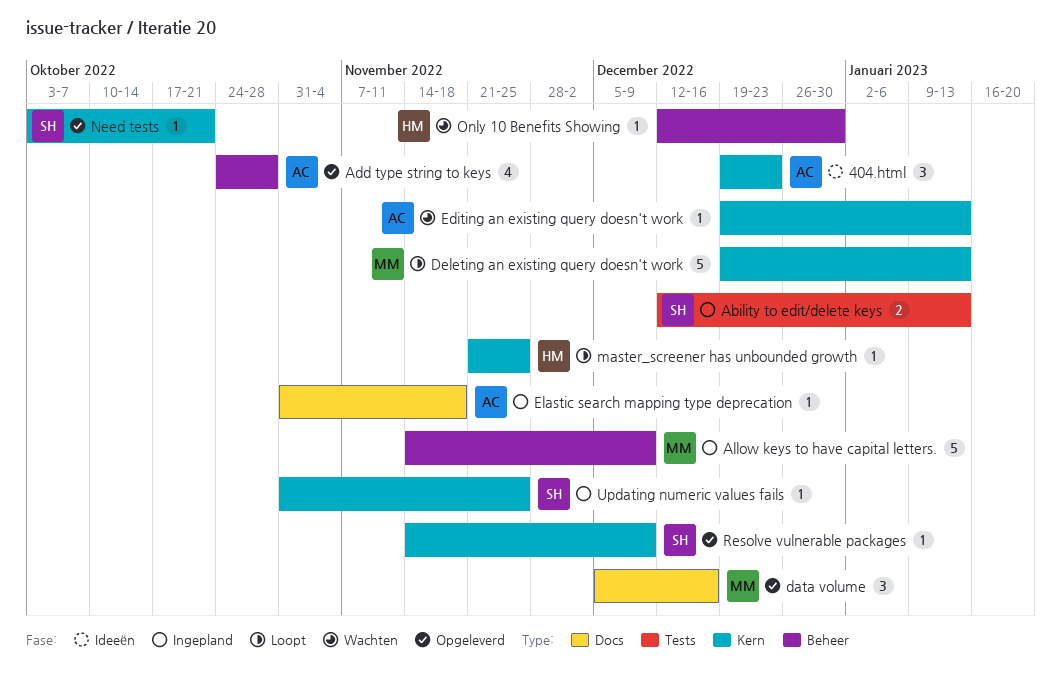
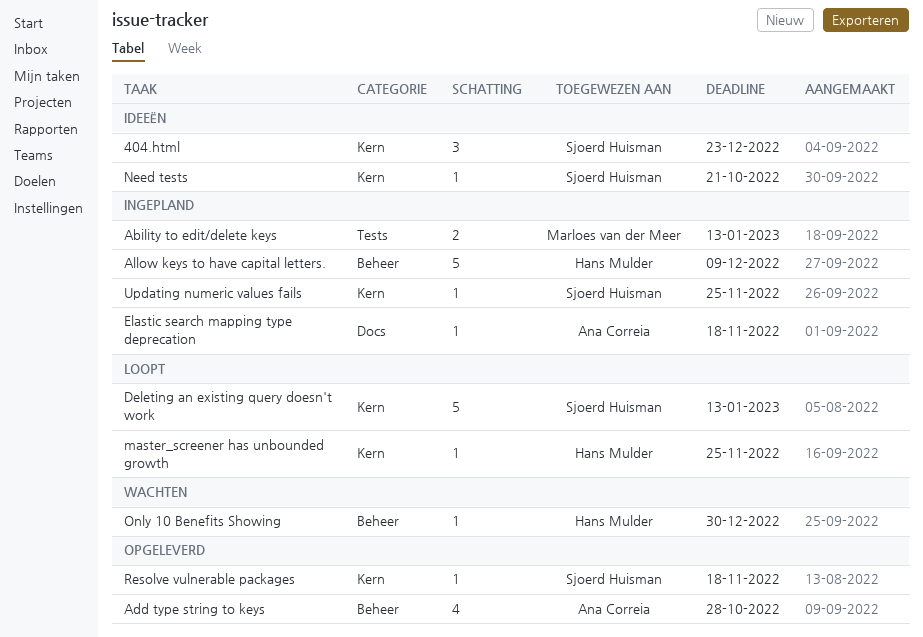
404.html, owner: Ana Correia -> Sjoerd Huisman
Ability to edit/delete keys, owner: Sjoerd Huisman -> Marloes van der Meer
Allow keys to have capital letters., owner: Marloes van der Meer -> Hans Mulder
data volume: present -> none
Deleting an existing query doesn't work, owner: Marloes van der Meer -> Sjoerd Huisman
Editing an existing query doesn't work: present -> none
Need tests, status: Opgeleverd -> Ideeën
Resolve vulnerable packages, due: Dec 9 -> Nov 18

